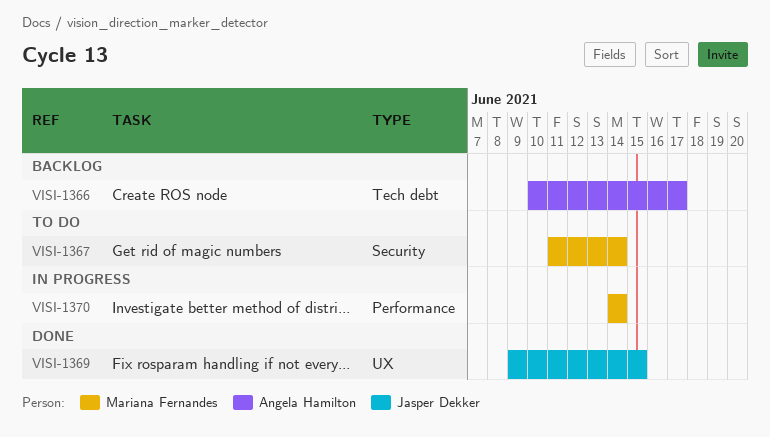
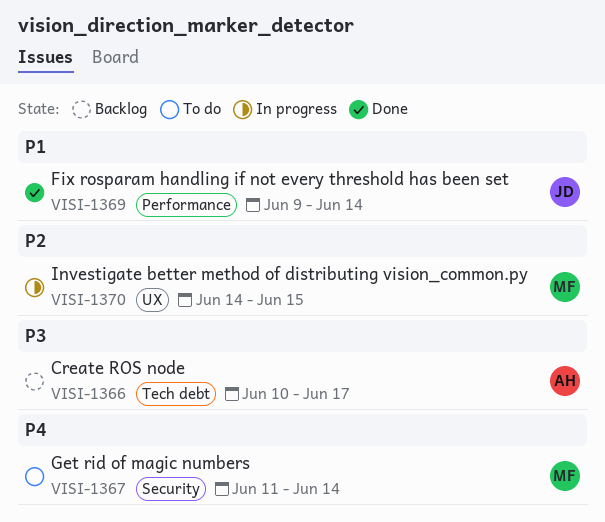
VISI-1369, label: UX -> Performance
VISI-1369, due: Jun 15 -> Jun 14
VISI-1370, label: Performance -> UX
VISI-1370, due: Jun 14 -> Jun 15

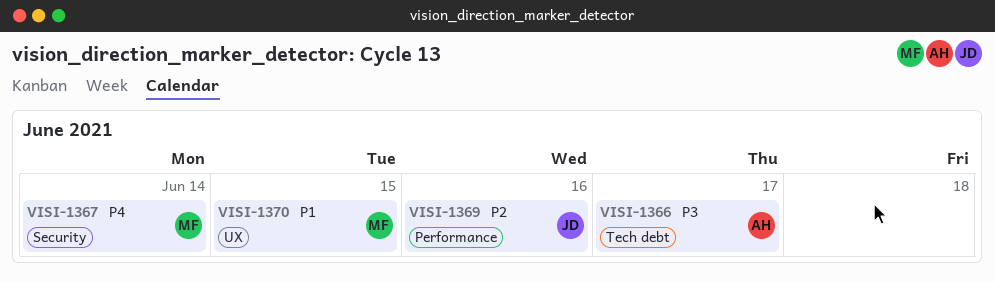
VISI-1369, priority: P1 -> P2
VISI-1369, due: Jun 14 -> Jun 16
VISI-1370, priority: P2 -> P1

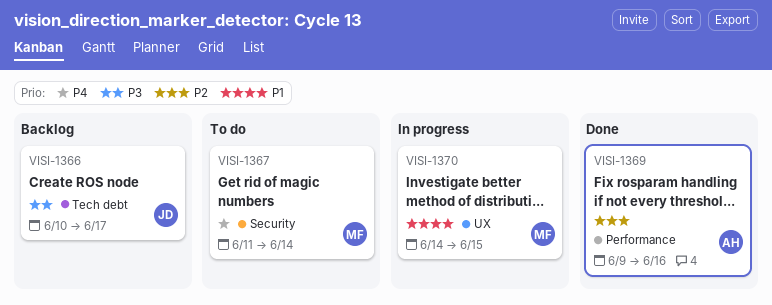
VISI-1366, owner: AH -> JD
VISI-1369, owner: JD -> AH

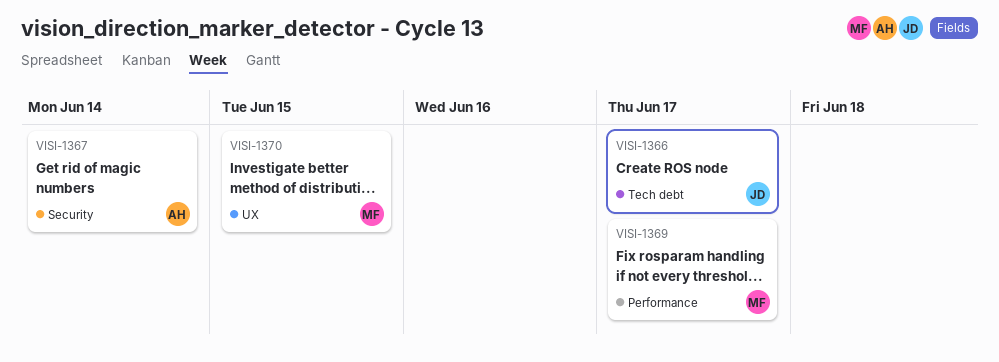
VISI-1367, owner: MF -> AH
VISI-1369, owner: AH -> MF
VISI-1369, due: Jun 16 -> Jun 17

